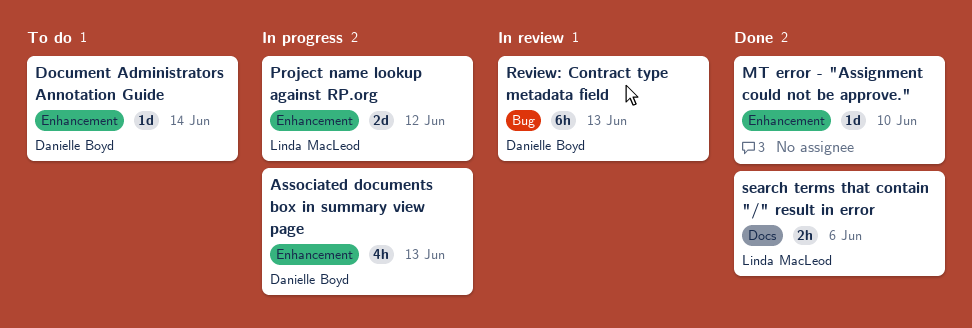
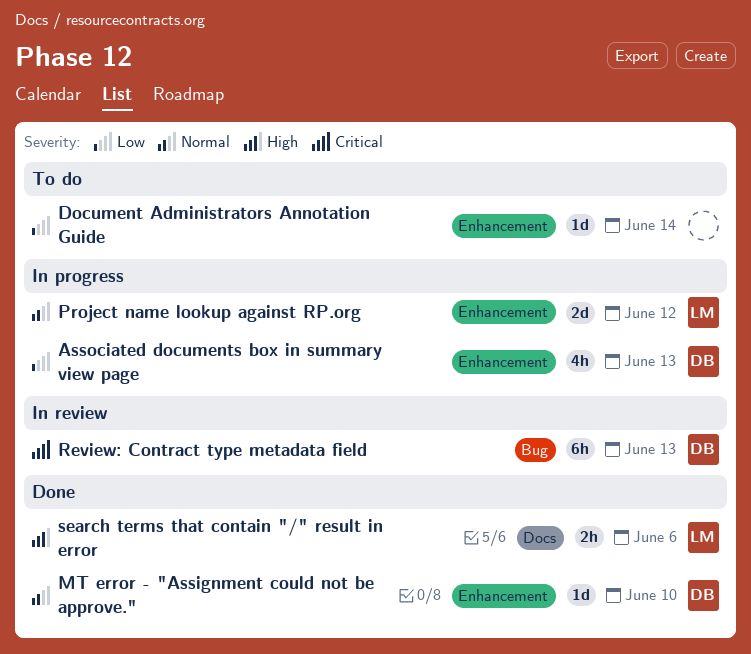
Document Administrators Annotation Guide, owner: Danielle Boyd -> none
MT error - "Assignment could not be approve.", owner: none -> Danielle Boyd

